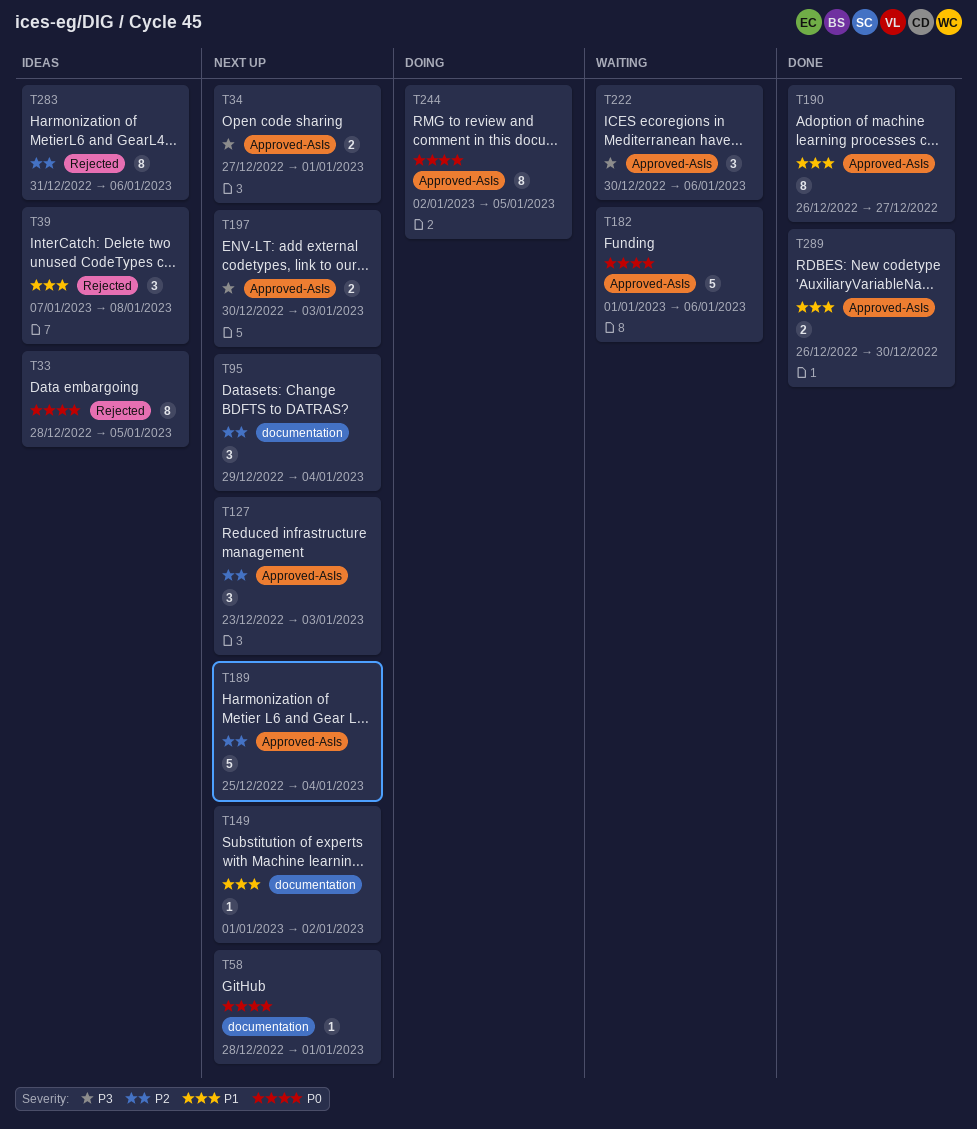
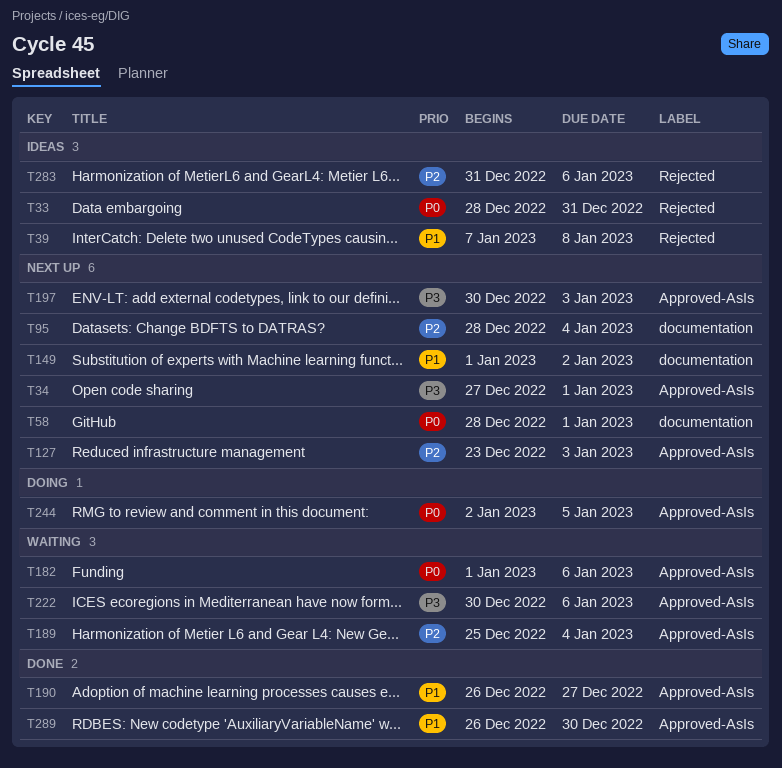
T33, due: Jan 5 -> Dec 31
T95, start: Dec 29 -> Dec 28
T189, status: Next up -> Waiting

